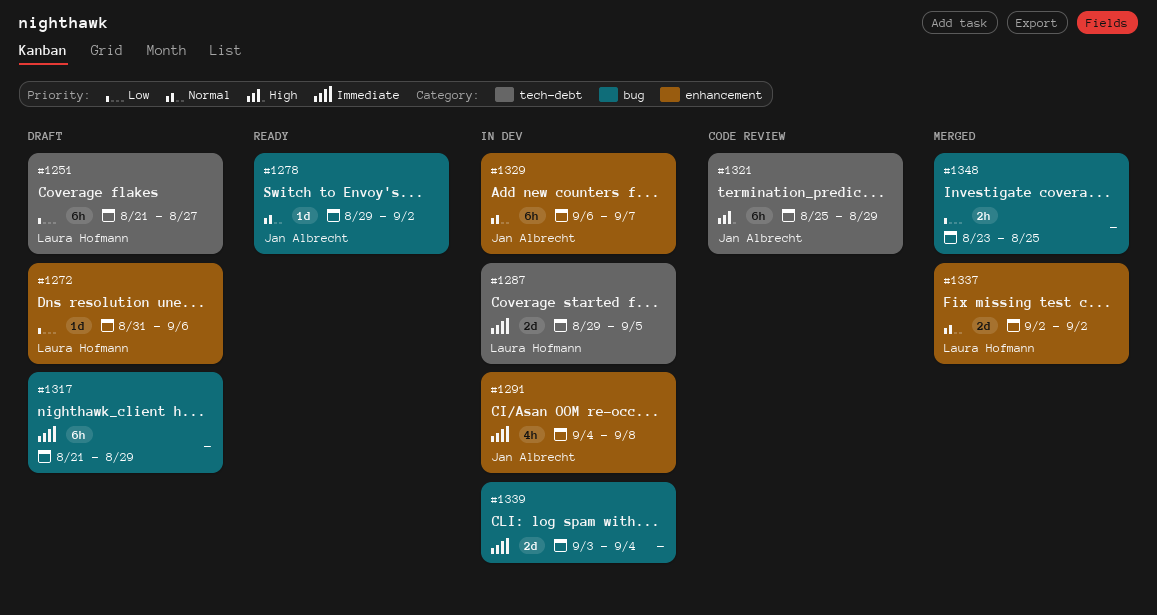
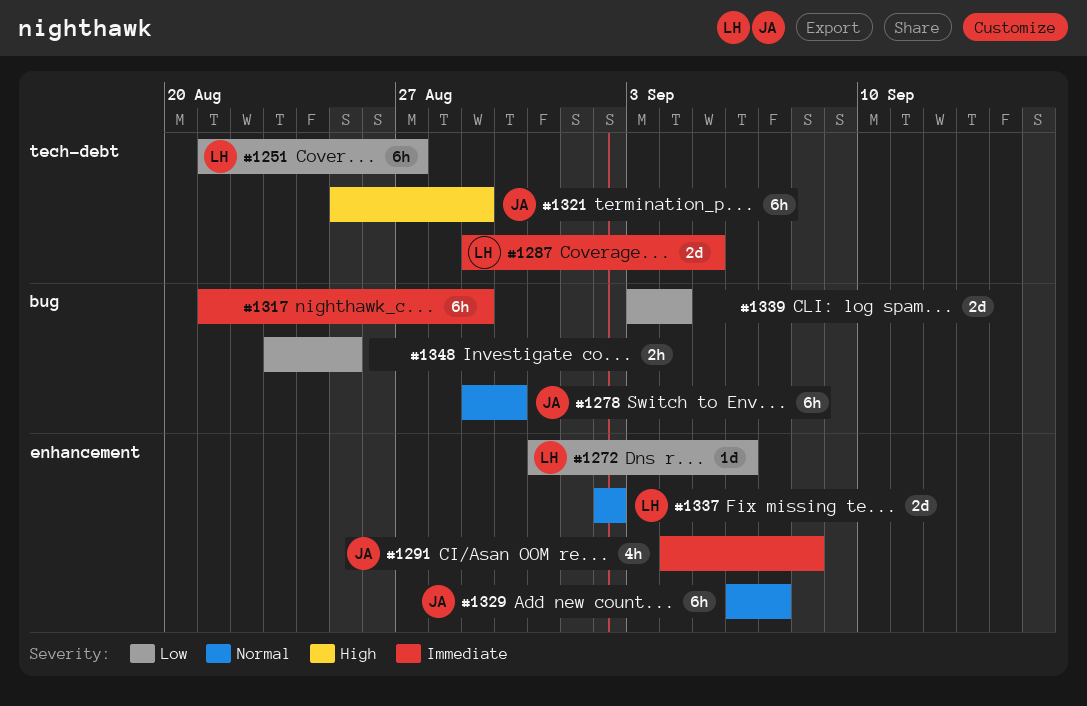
#1278, estimate: 1d -> 6h
#1278, due: Sep 2 -> Aug 30
#1339, priority: Immediate -> Low

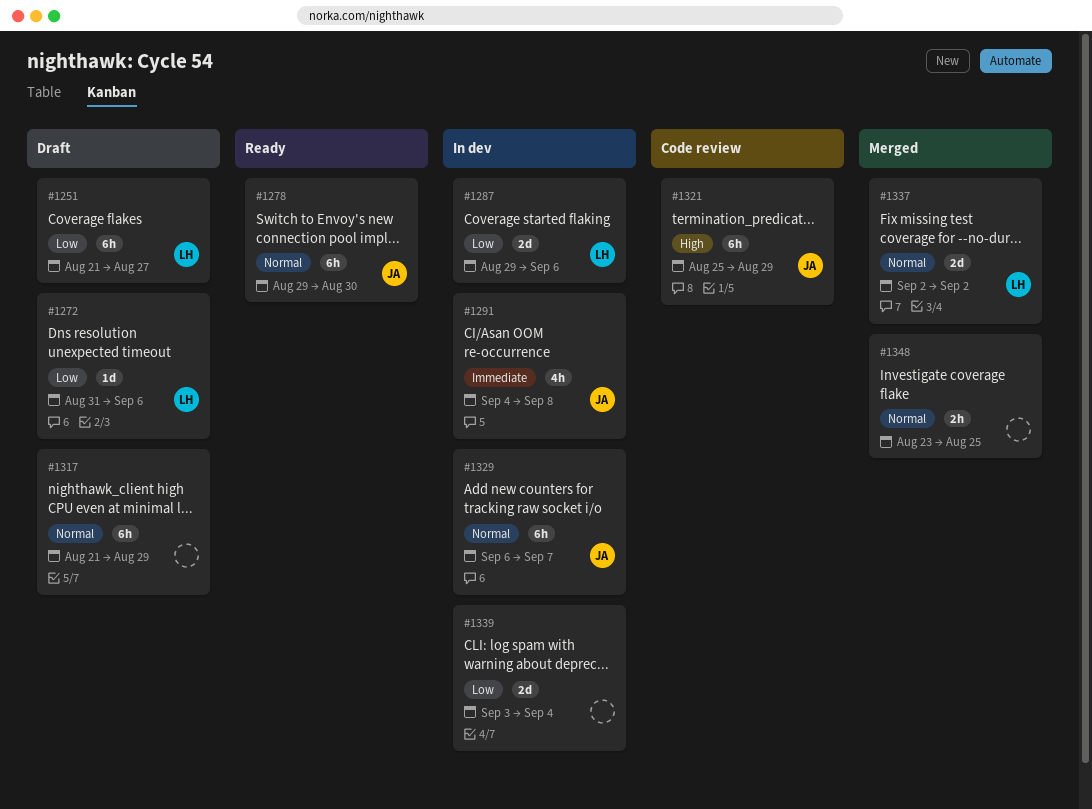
#1287, priority: Immediate -> Low
#1287, due: Sep 5 -> Sep 6
#1317, priority: Immediate -> Normal
#1348, priority: Low -> Normal

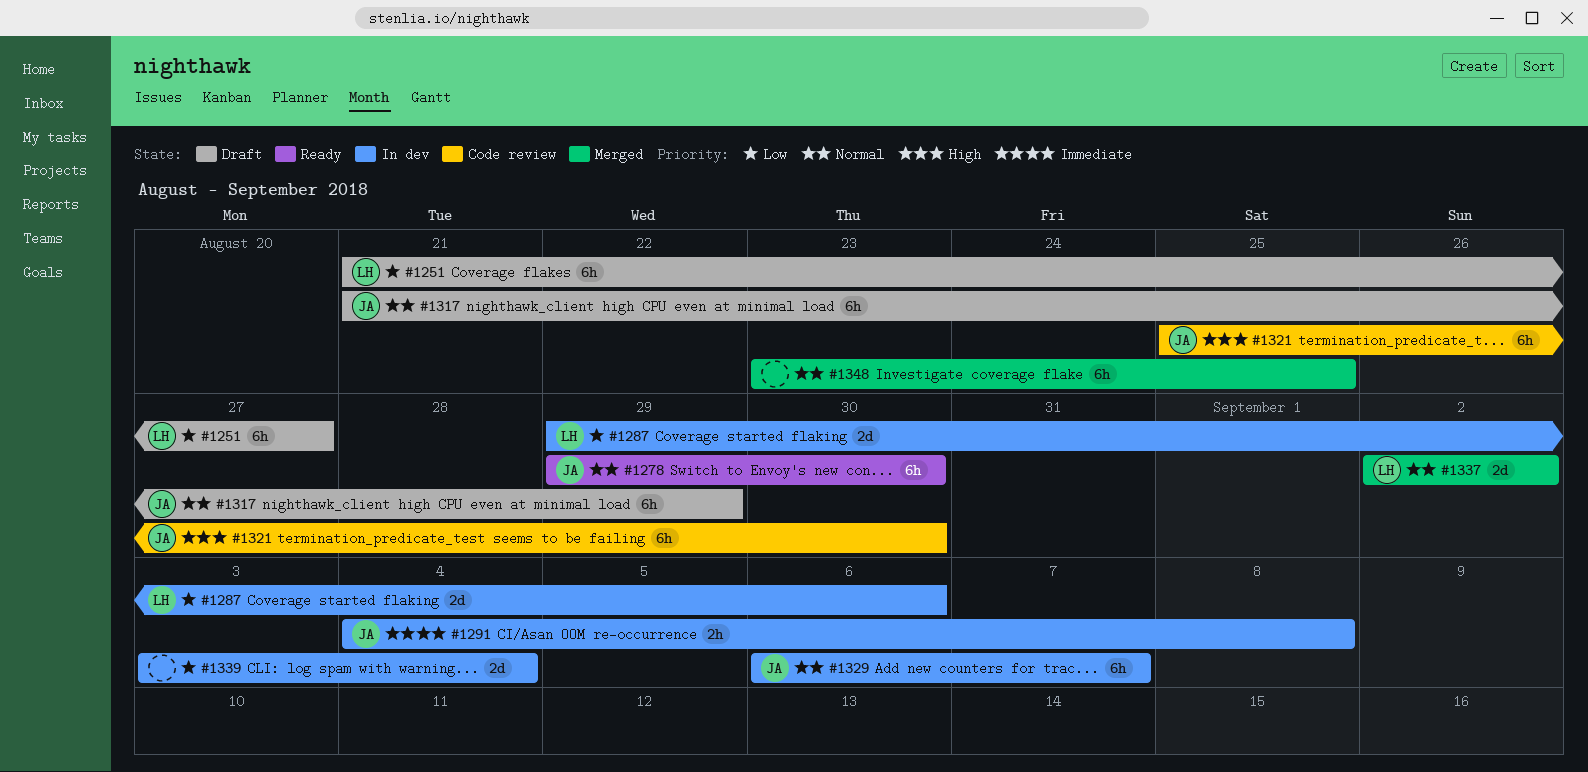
#1272: present -> none
#1291, estimate: 4h -> 2h
#1317, owner: none -> JA
#1321, due: Aug 29 -> Aug 30
#1348, estimate: 2h -> 6h

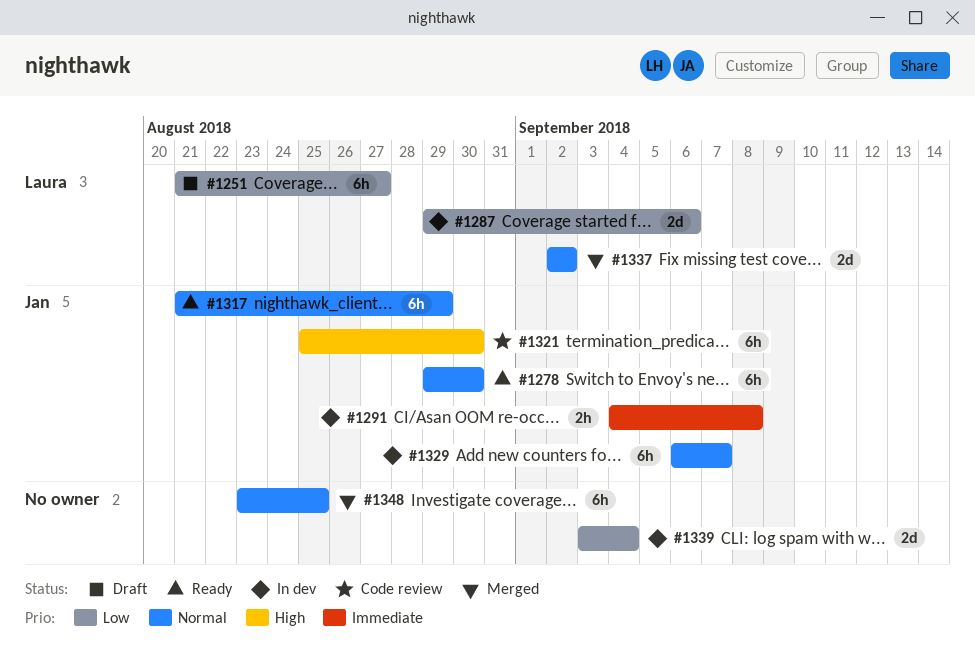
#1317, status: Draft -> Ready

